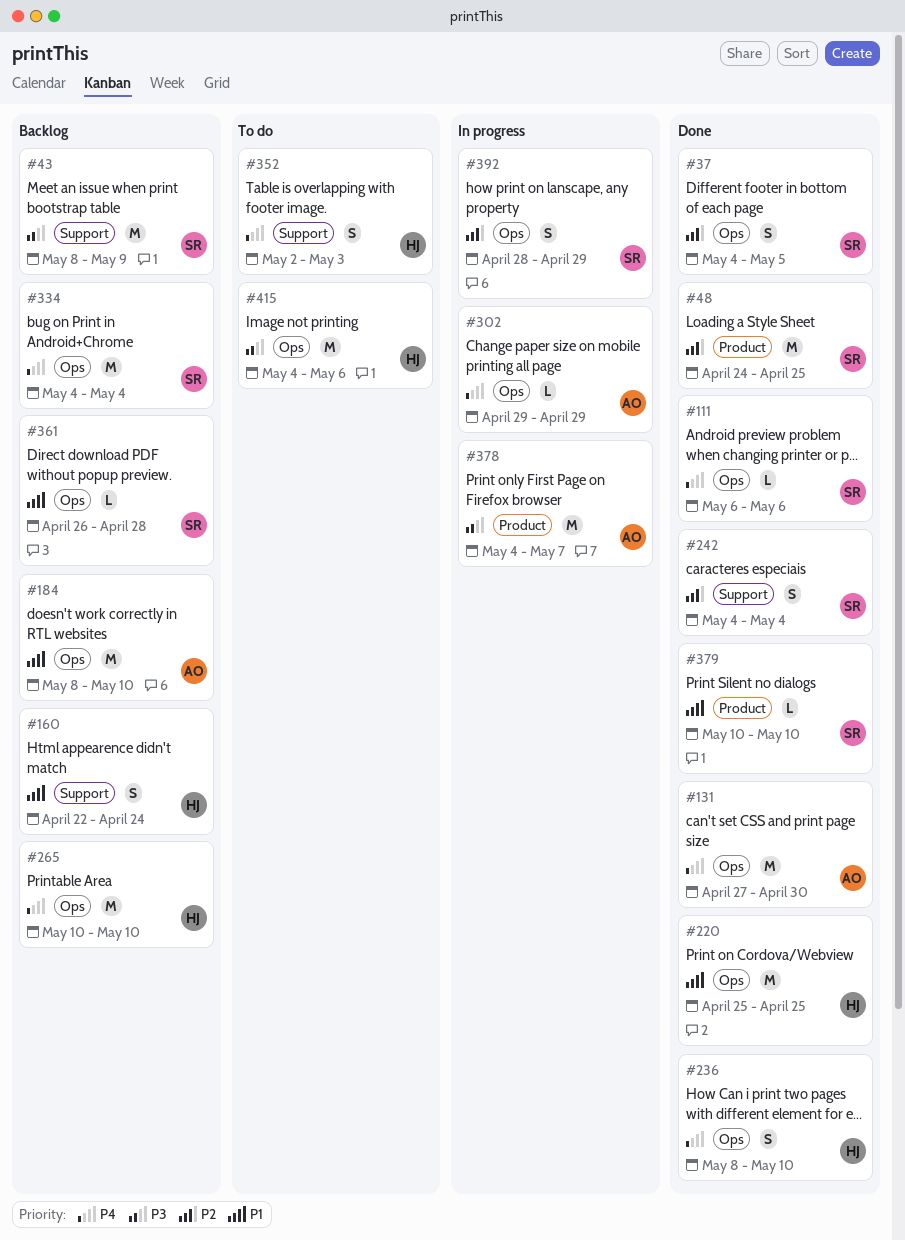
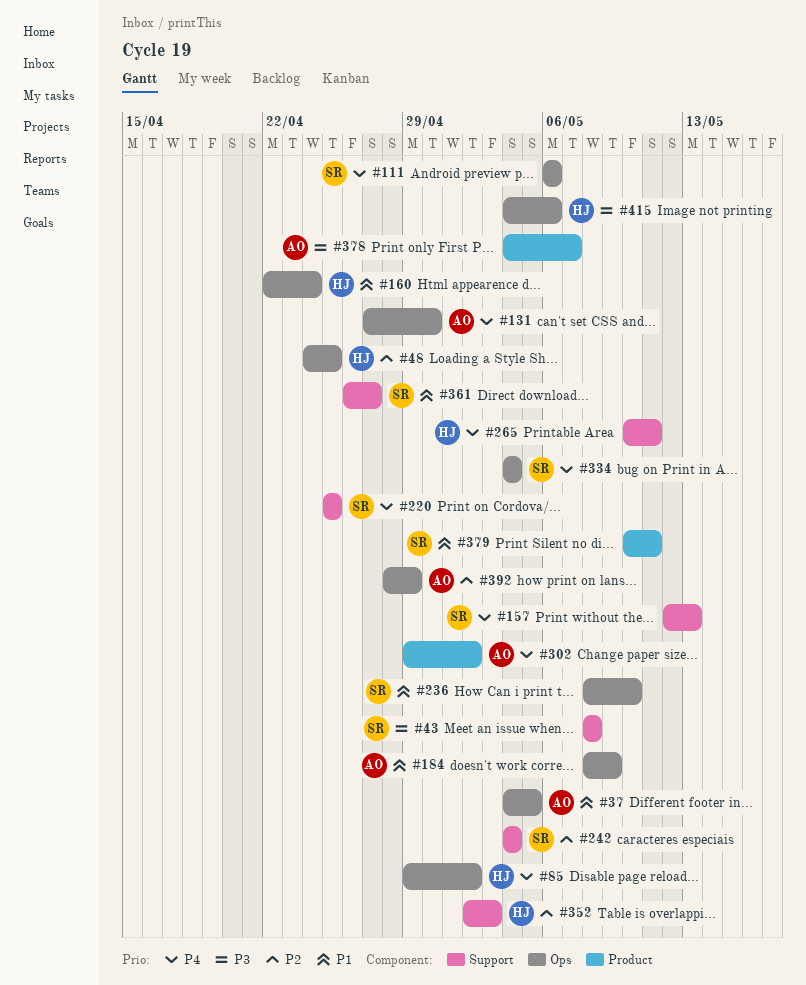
#37, owner: SR -> AO
#37, priority: P2 -> P1
#43, due: May 9 -> May 8
#48, owner: SR -> HJ
#48, label: Product -> Ops
#85: none -> present
#157: none -> present
#160, label: Support -> Ops
#184, due: May 10 -> May 9
#220, owner: HJ -> SR
#220, priority: P1 -> P4
#220, label: Ops -> Support
#236, owner: HJ -> SR
#236, priority: P4 -> P1
#265, label: Ops -> Support
#265, due: May 10 -> May 11
#302, label: Ops -> Product
#302, due: Apr 29 -> May 2
#352, priority: P4 -> P2
#361, label: Ops -> Support
#361, due: Apr 28 -> Apr 27
#379, due: May 10 -> May 11
#392, owner: SR -> AO

